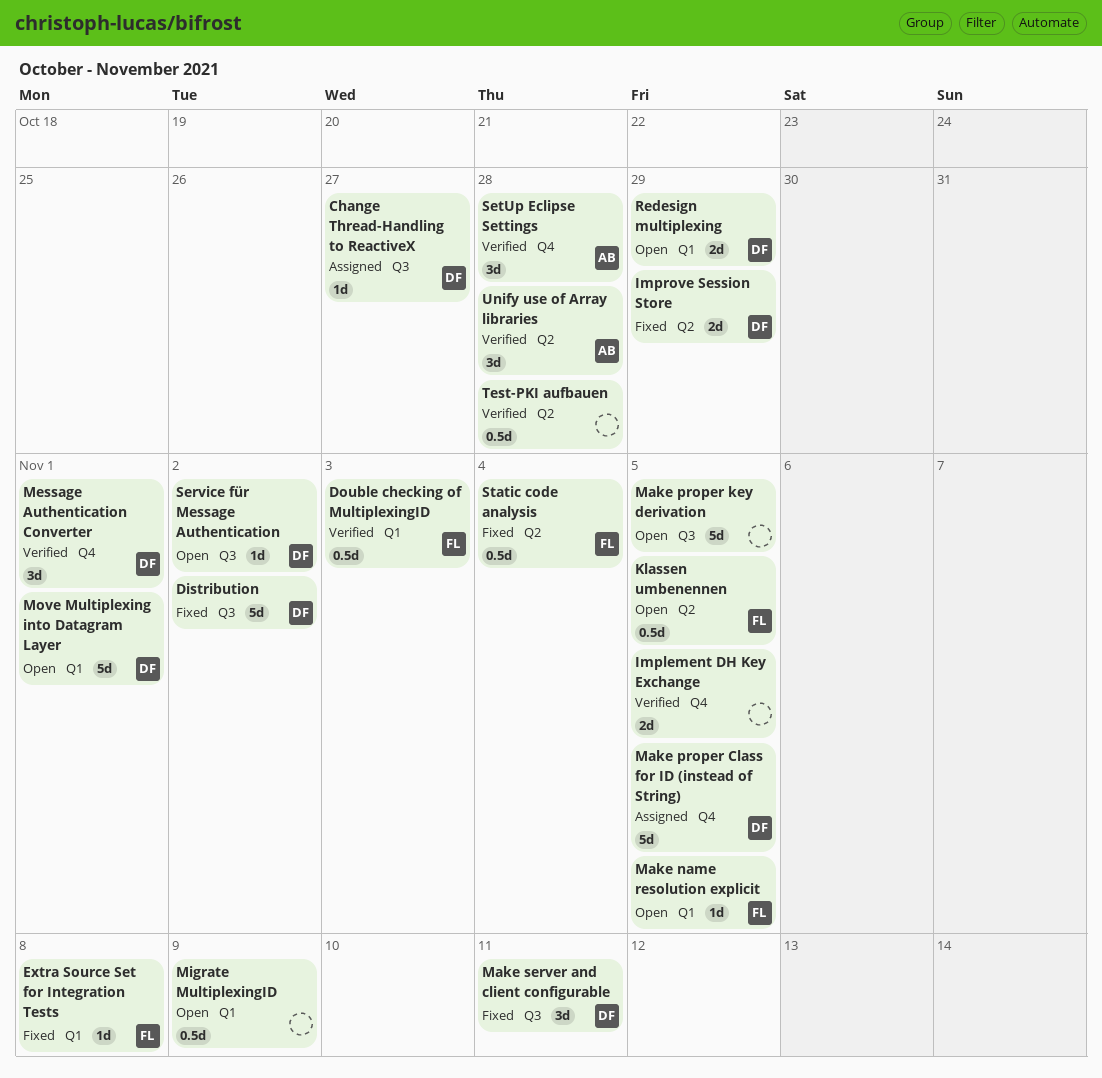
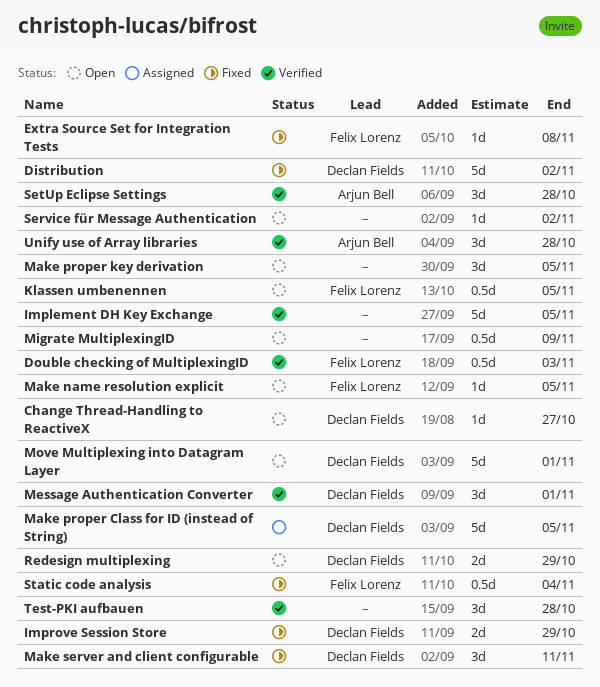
Change Thread-Handling to ReactiveX, status: Assigned -> Open
Implement DH Key Exchange, estimate: 2d -> 5d
Make proper key derivation, estimate: 5d -> 3d
Service für Message Authentication, owner: Declan Fields -> none
Test-PKI aufbauen, estimate: 0.5d -> 3d

